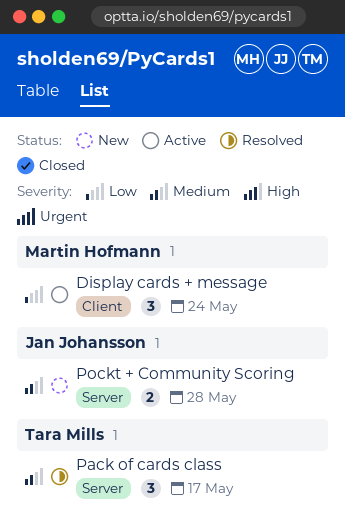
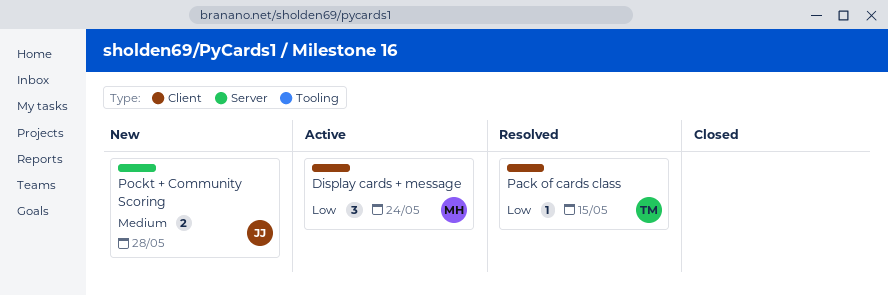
Pack of cards class, priority: Medium -> Low
Pack of cards class, label: Server -> Client
Pack of cards class, estimate: 3 -> 1
Pack of cards class, due: May 17 -> May 15

